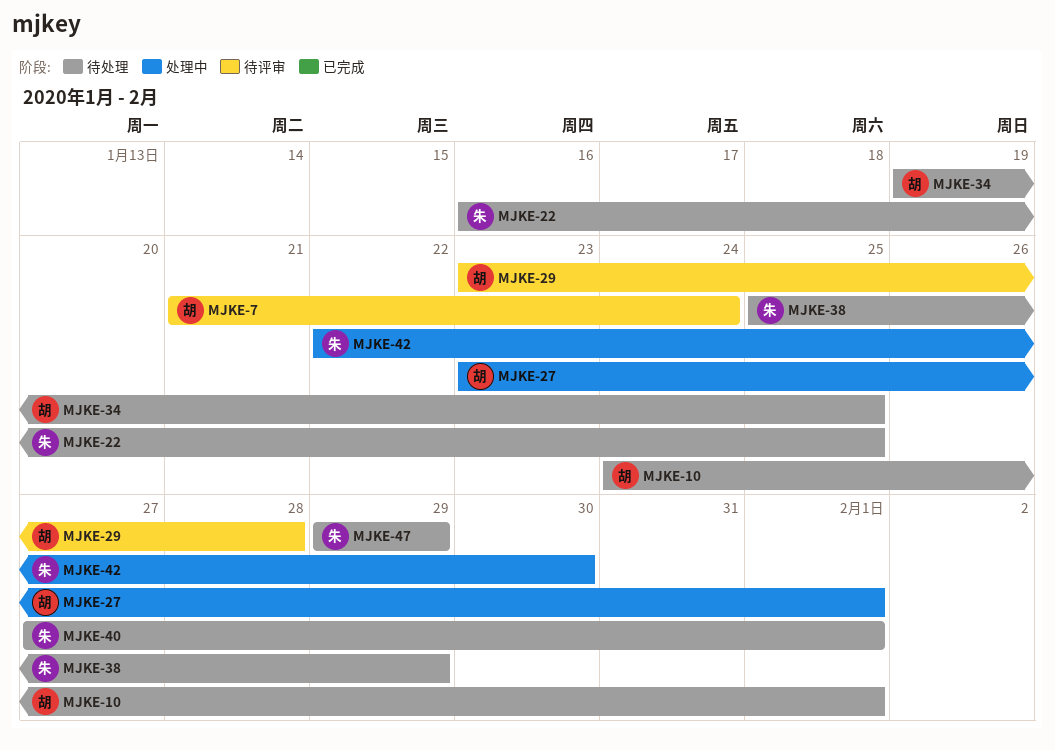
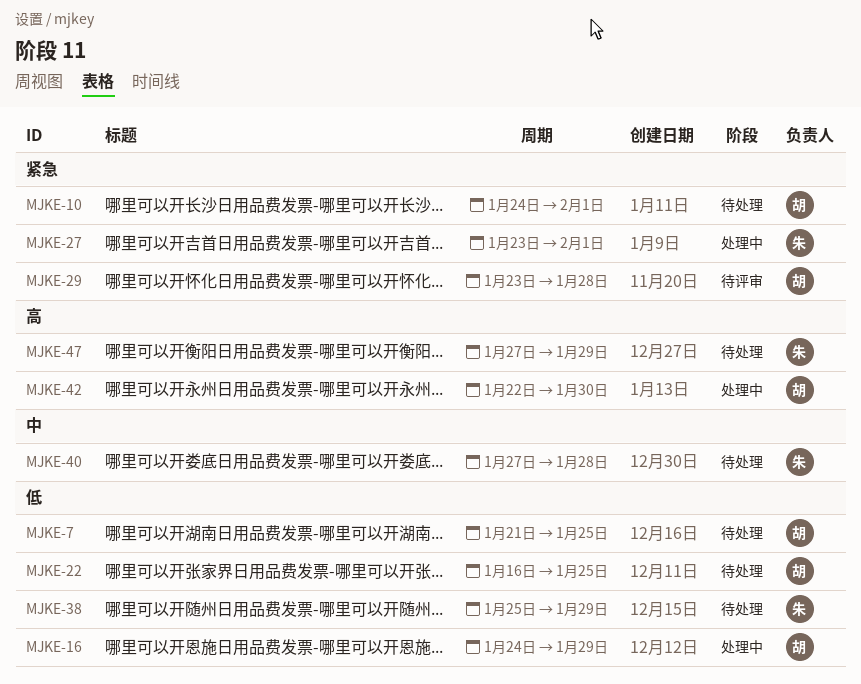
MJKE-7, status: 待评审 -> 待处理
MJKE-7, due: Jan 24 -> Jan 25
MJKE-16: none -> present
MJKE-22, owner: 朱 -> 胡
MJKE-27, owner: 胡 -> 朱
MJKE-34: present -> none
MJKE-40, due: Feb 1 -> Jan 28
MJKE-42, owner: 朱 -> 胡
MJKE-47, start: Jan 29 -> Jan 27

